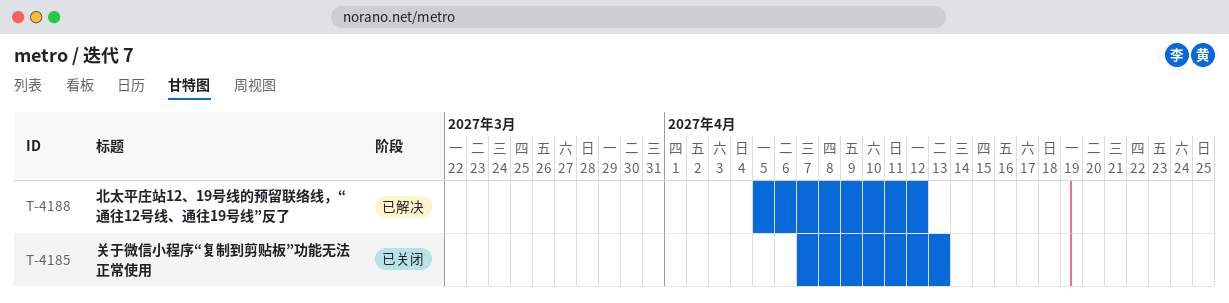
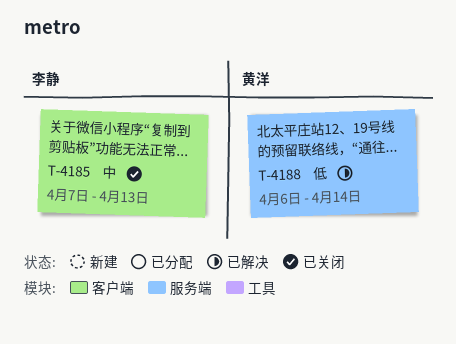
T-4188, start: Apr 5 -> Apr 6
T-4188, due: Apr 12 -> Apr 14

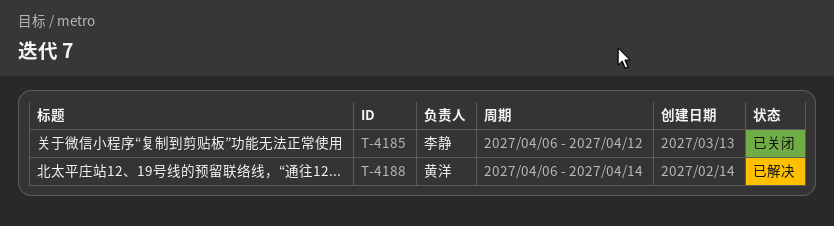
T-4185, start: Apr 7 -> Apr 6
T-4185, due: Apr 13 -> Apr 12

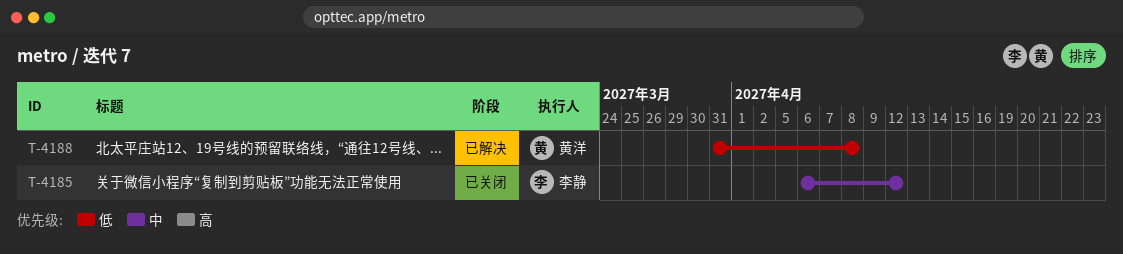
T-4188, start: Apr 6 -> Mar 31
T-4188, due: Apr 14 -> Apr 8

